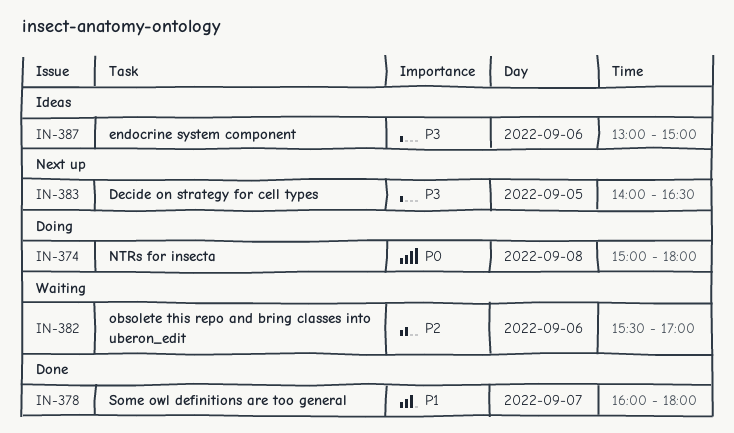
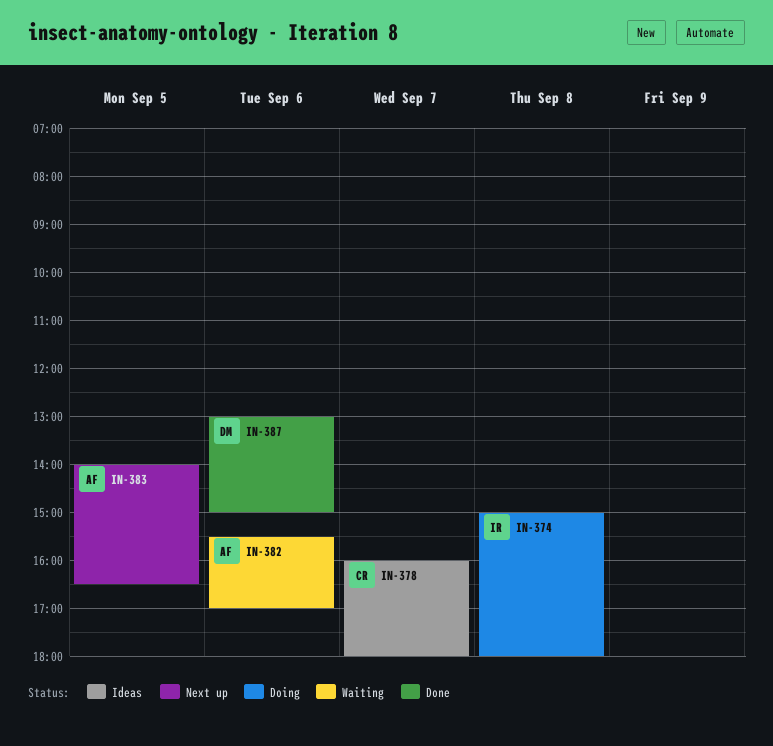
IN-378, status: Done -> Ideas
IN-387, status: Ideas -> Done

